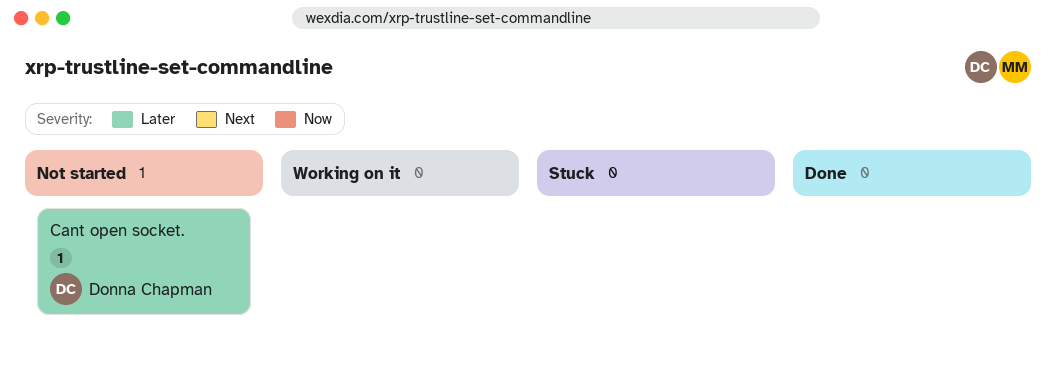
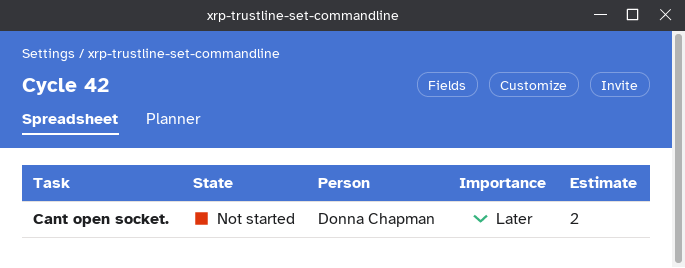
Cant open socket., estimate: 1 -> 2

